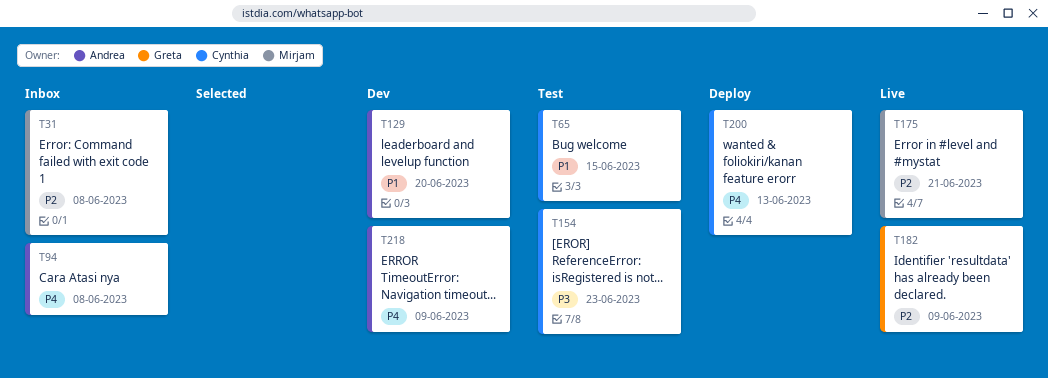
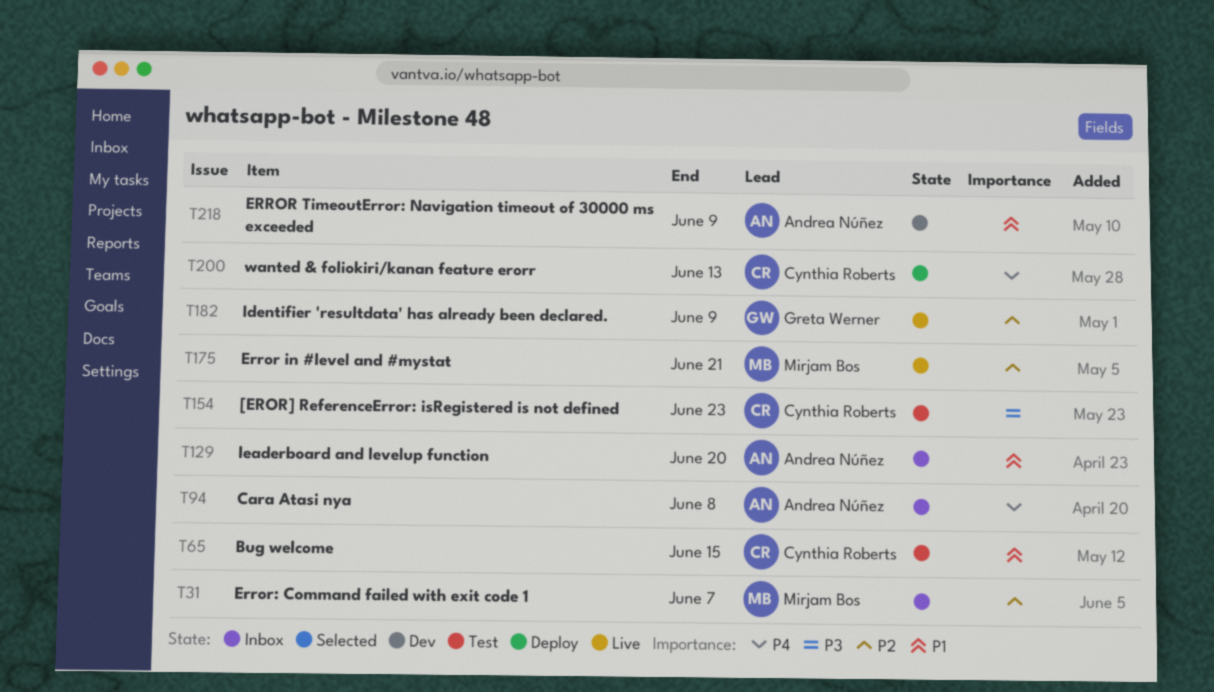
T31, due: Jun 8 -> Jun 7
T129, status: Dev -> Inbox
T218, priority: P4 -> P1

